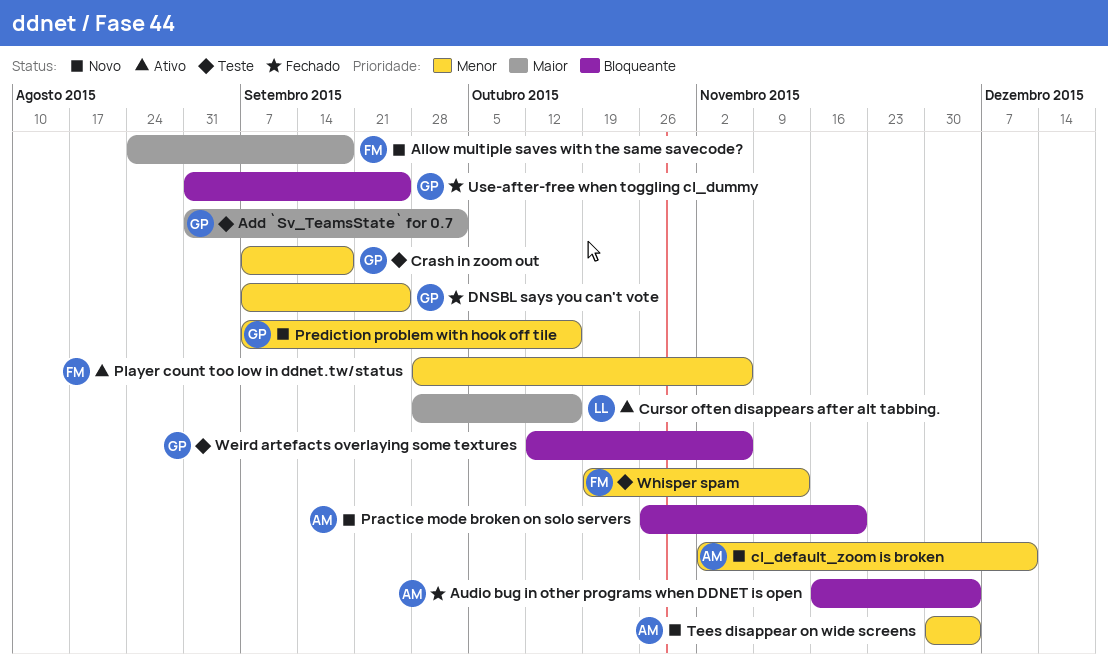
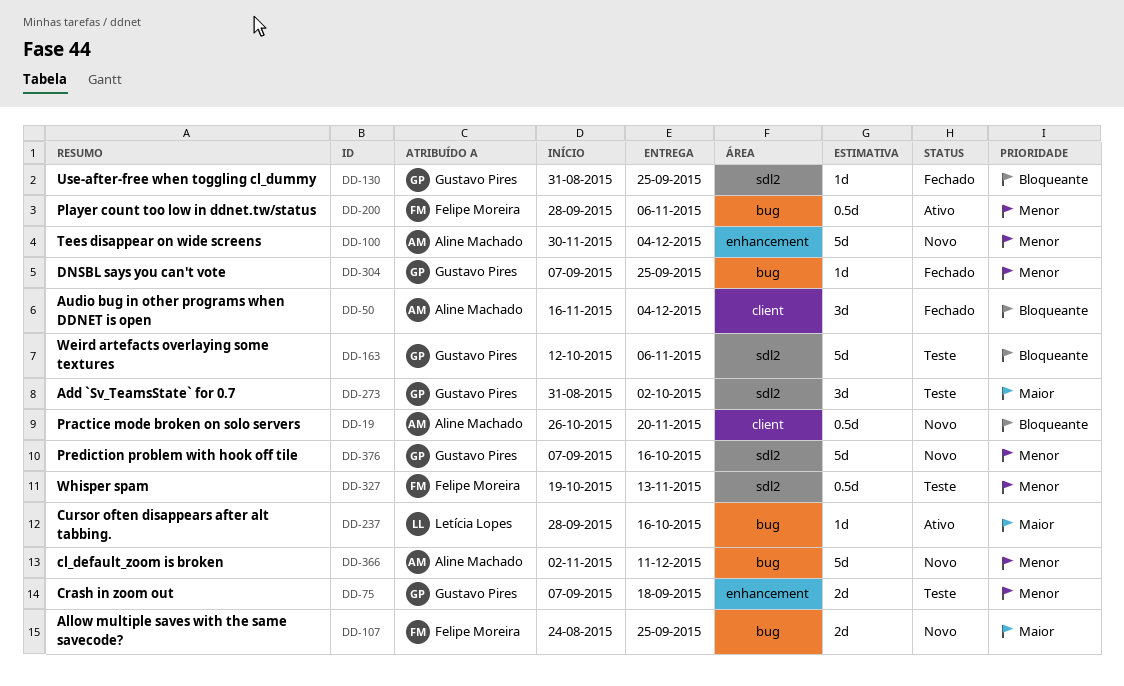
Allow multiple saves with the same savecode?, due: Sep 18 -> Sep 25

